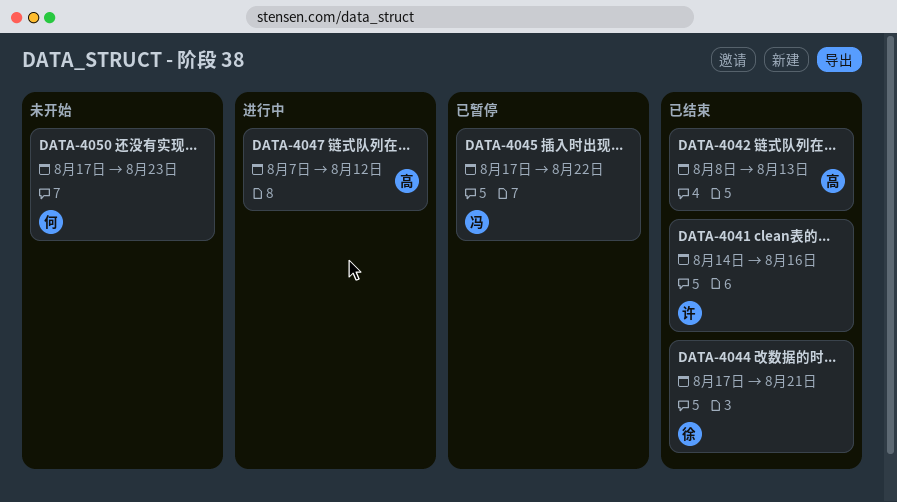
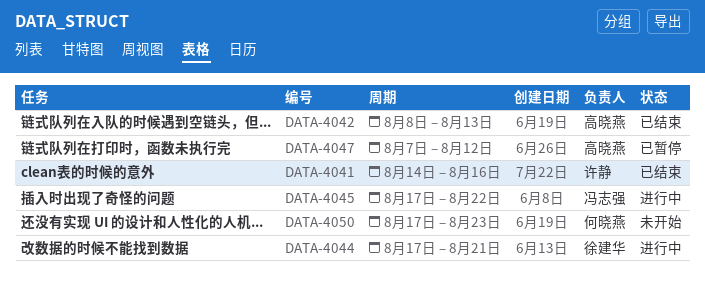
DATA-4044, status: 已结束 -> 进行中
DATA-4045, status: 已暂停 -> 进行中
DATA-4047, status: 进行中 -> 已暂停

